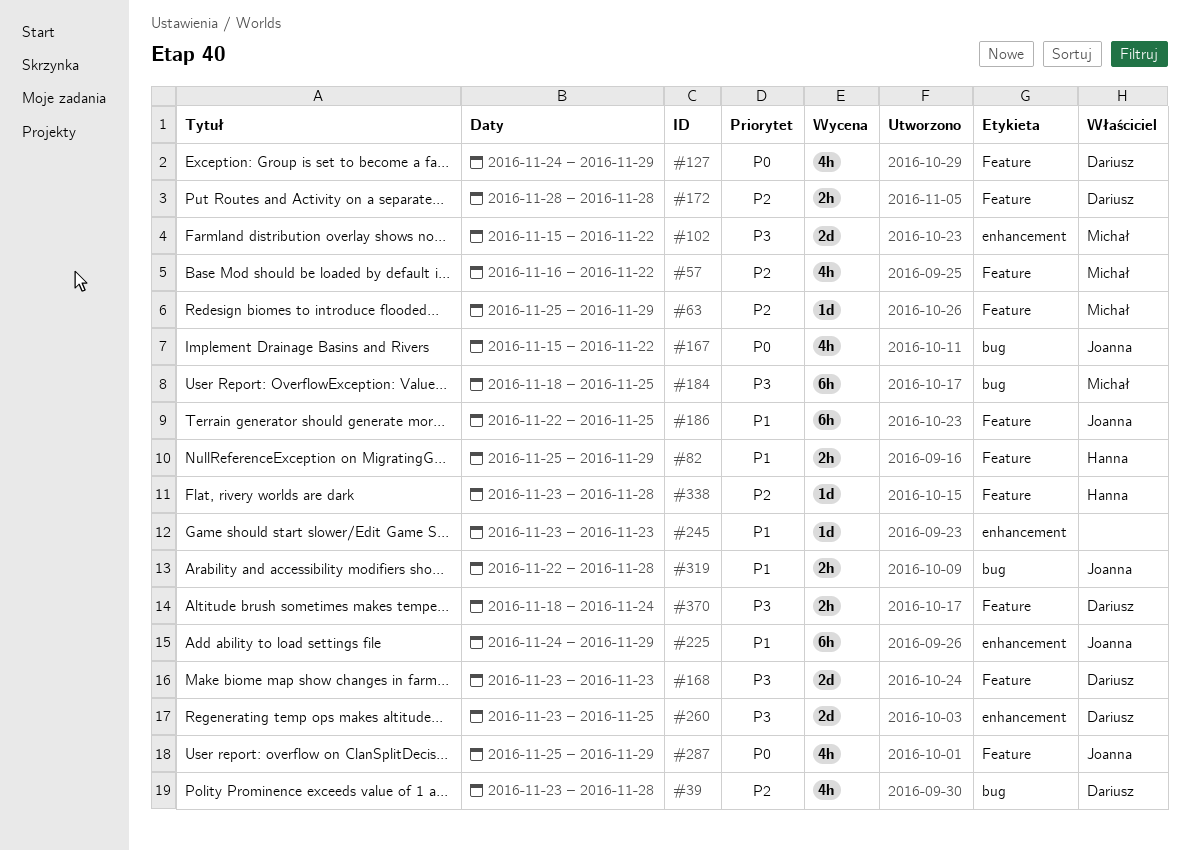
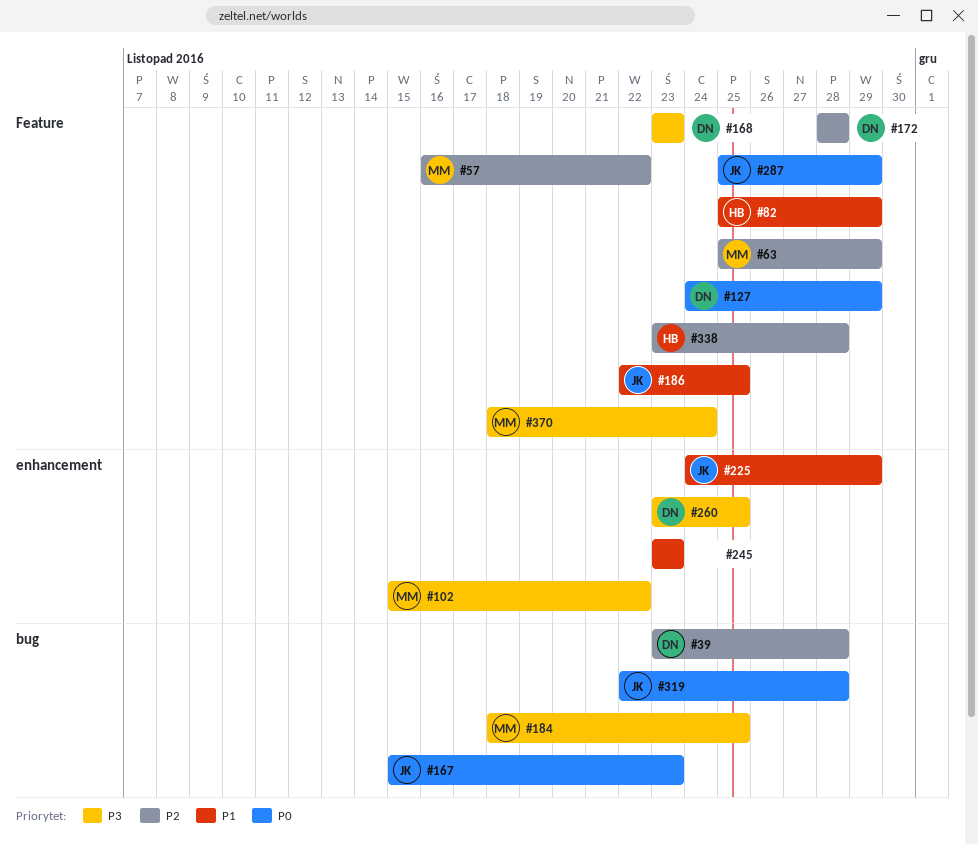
#167, due: Nov 22 -> Nov 23
#319, priority: P1 -> P0
#370, owner: Dariusz -> Michał

